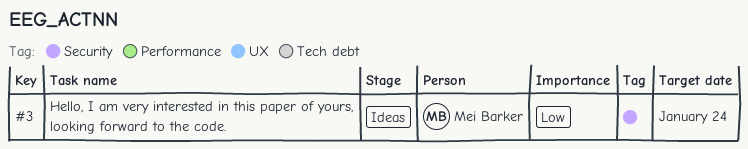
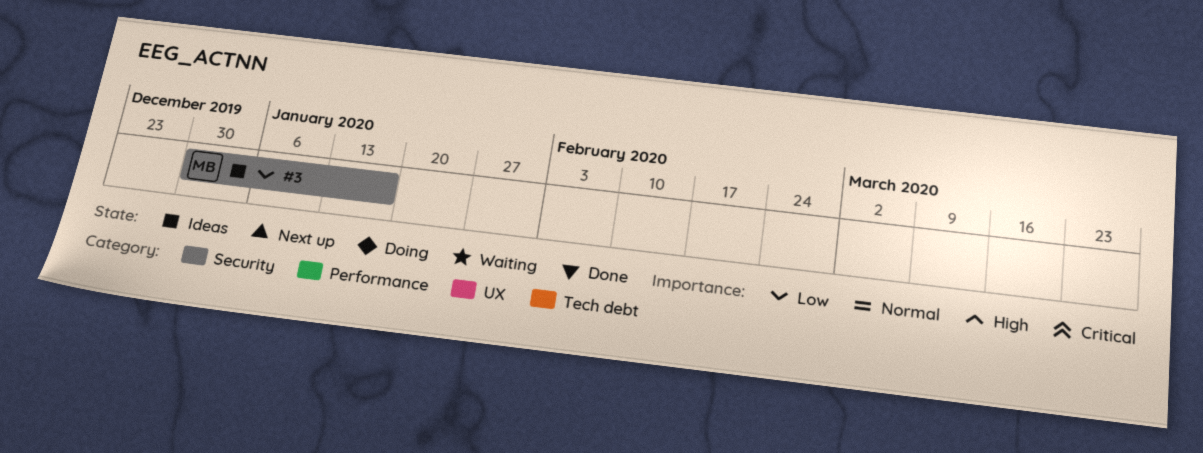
#3, due: Jan 24 -> Jan 17

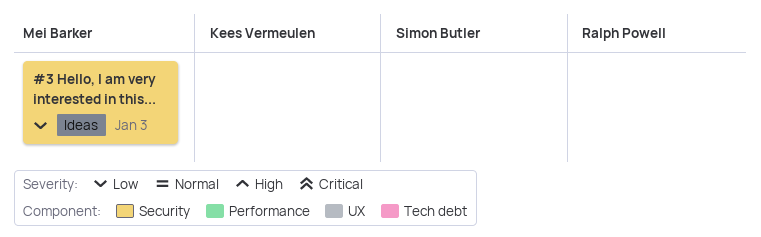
#3, due: Jan 17 -> Jan 3

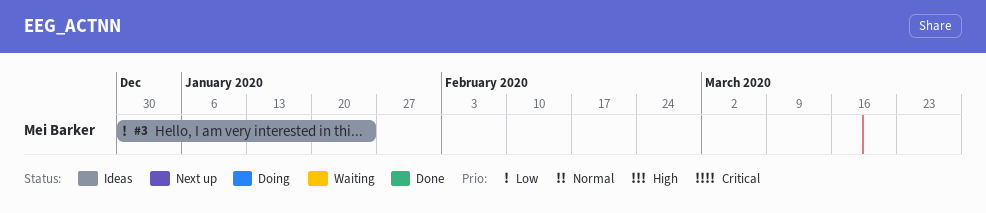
#3, due: Jan 3 -> Jan 24

